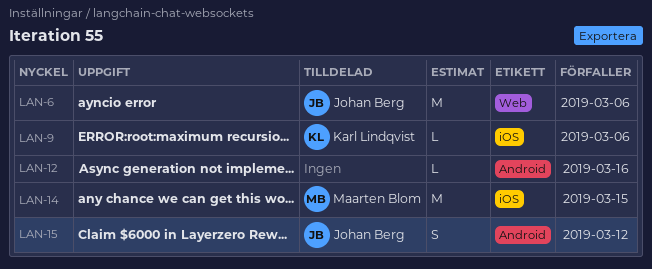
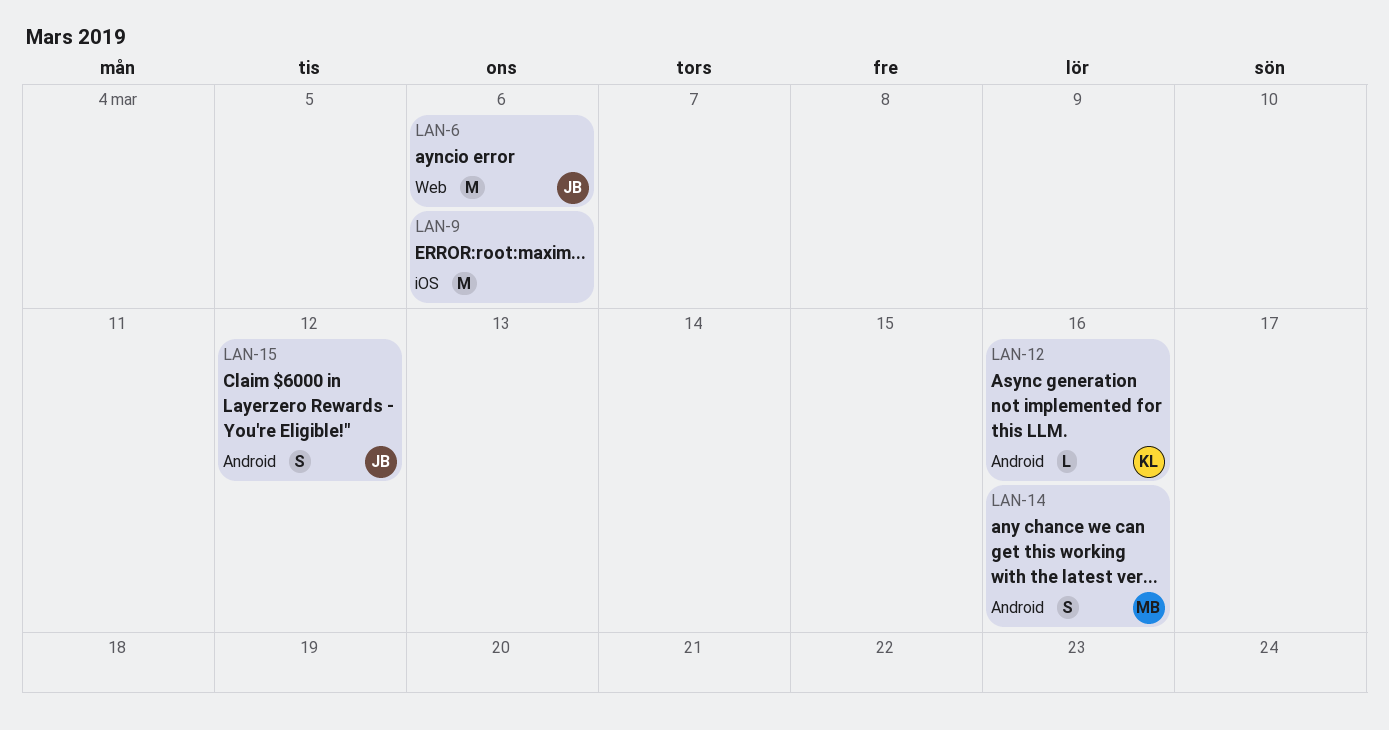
LAN-9, owner: Karl Lindqvist -> none
LAN-9, estimate: L -> M
LAN-12, owner: none -> Karl Lindqvist
LAN-14, label: iOS -> Android
LAN-14, estimate: M -> S
LAN-14, due: Mar 15 -> Mar 16

